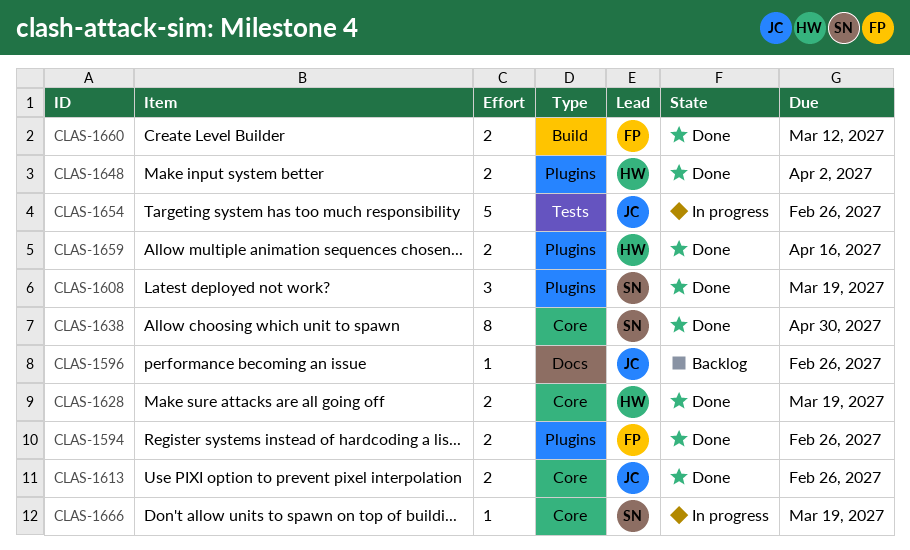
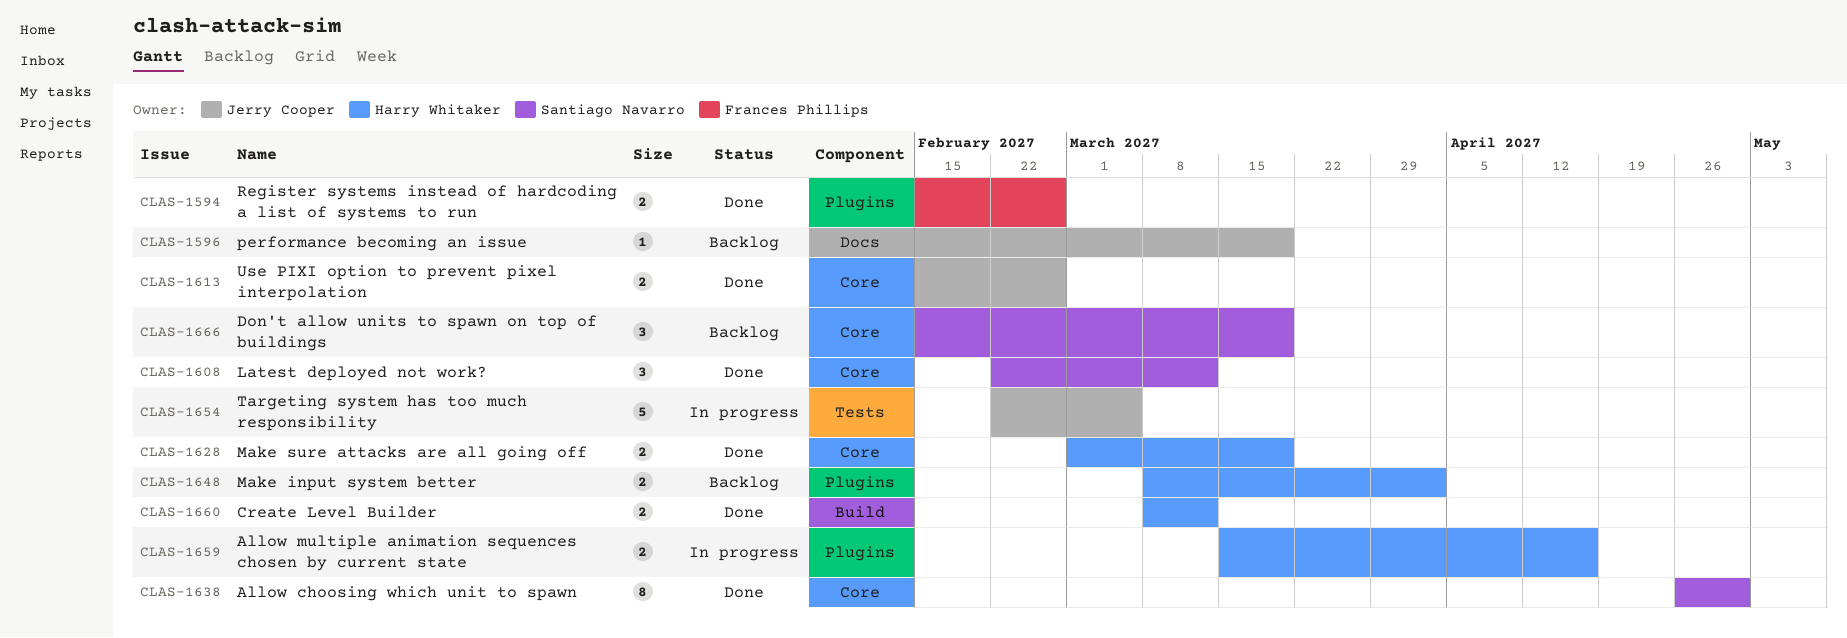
CLAS-1596, due: Feb 26 -> Mar 19
CLAS-1608, label: Plugins -> Core
CLAS-1608, due: Mar 19 -> Mar 12
CLAS-1648, status: Done -> Backlog
CLAS-1654, due: Feb 26 -> Mar 5
CLAS-1659, status: Done -> In progress
CLAS-1660, owner: Frances Phillips -> Harry Whitaker
CLAS-1666, status: In progress -> Backlog
CLAS-1666, estimate: 1 -> 3

